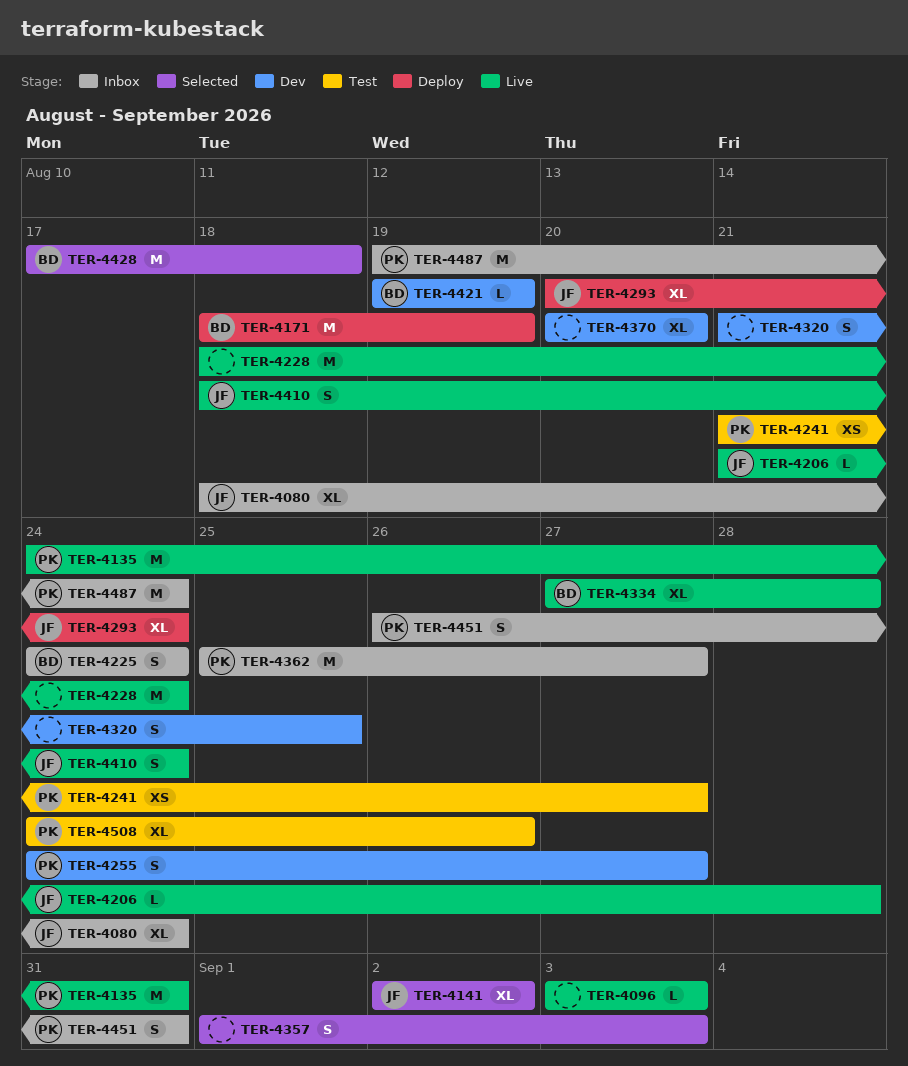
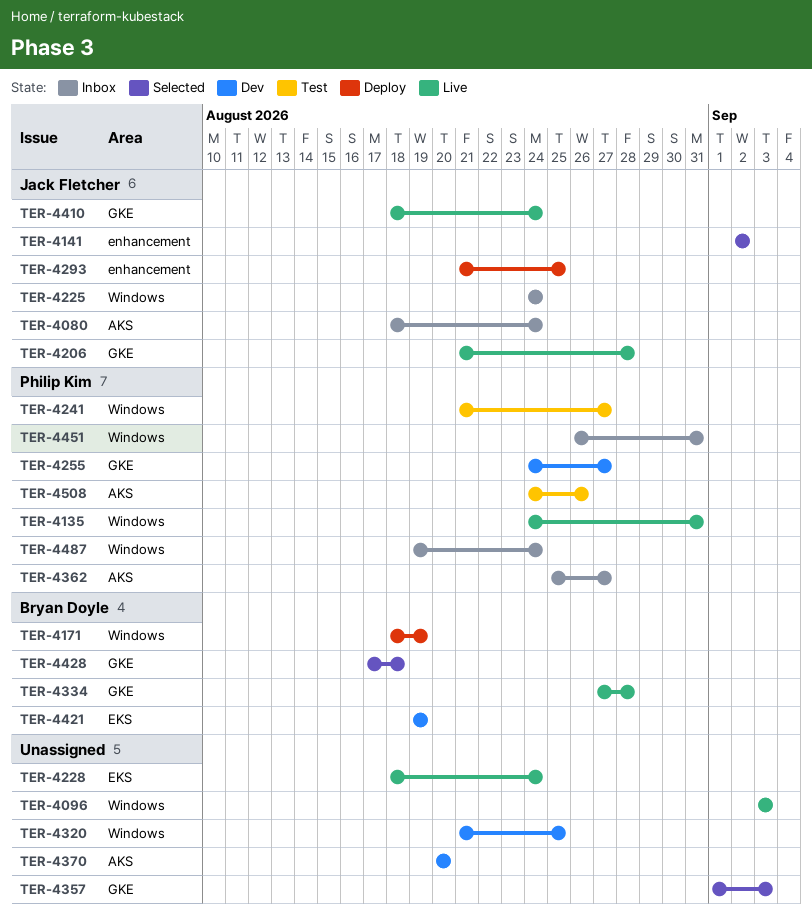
TER-4225, owner: Bryan Doyle -> Jack Fletcher
TER-4293, start: Aug 20 -> Aug 21
TER-4293, due: Aug 24 -> Aug 25

